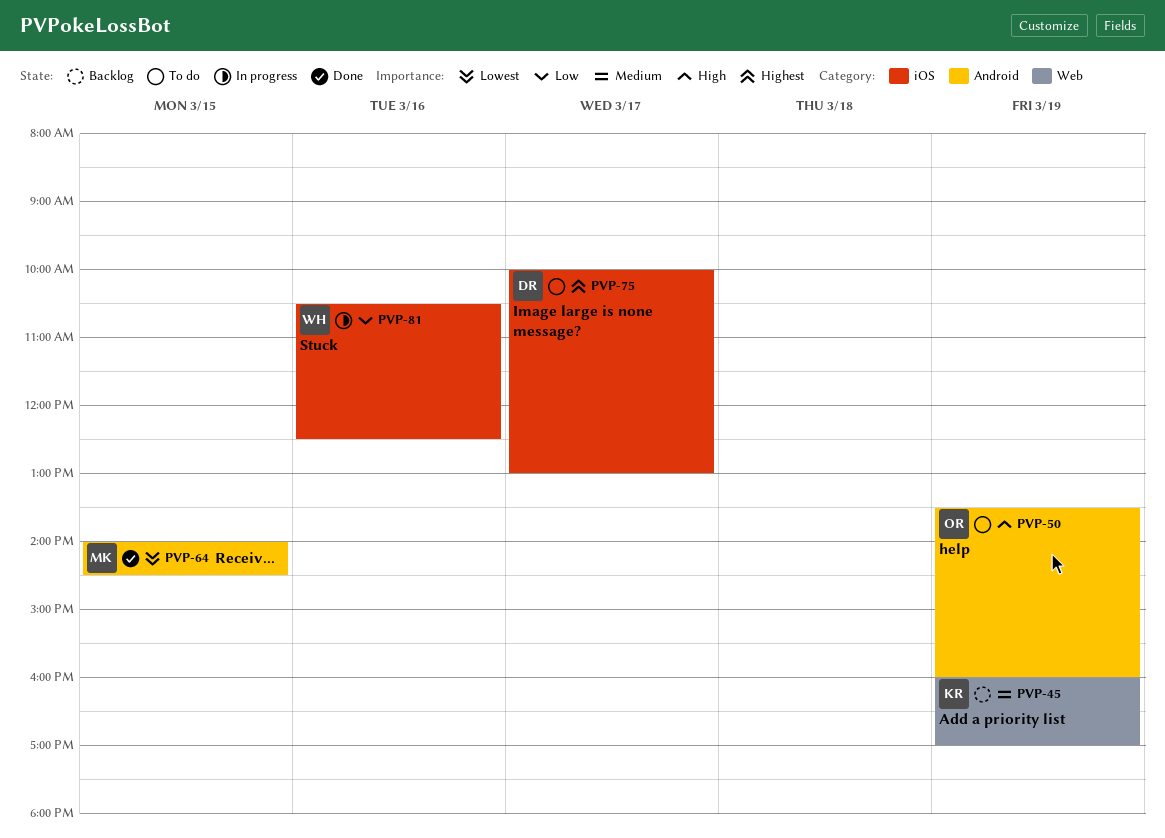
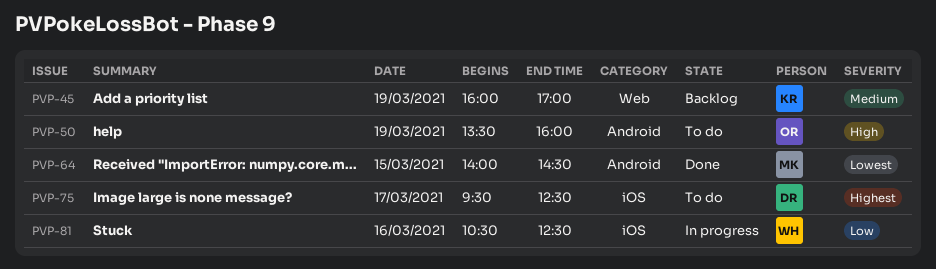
PVP-75, begins: 10:00 -> 09:30
PVP-75, ends: 13:00 -> 12:30

